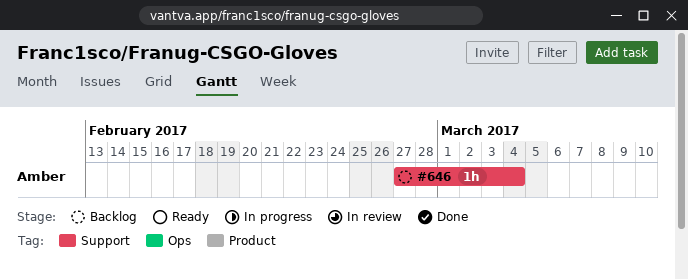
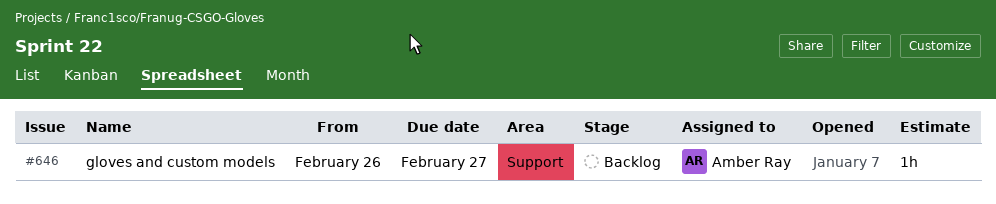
#646, start: Feb 27 -> Feb 26
#646, due: Mar 4 -> Feb 27

